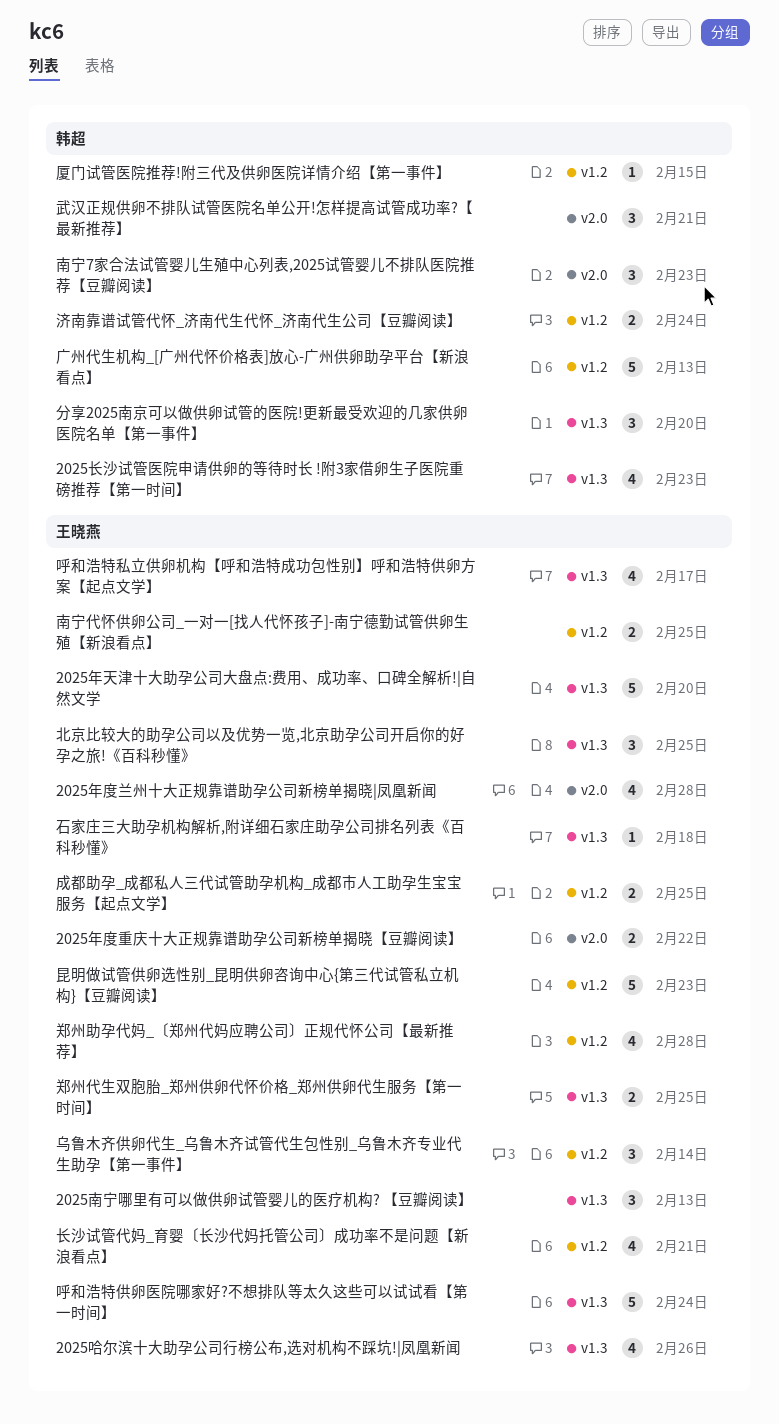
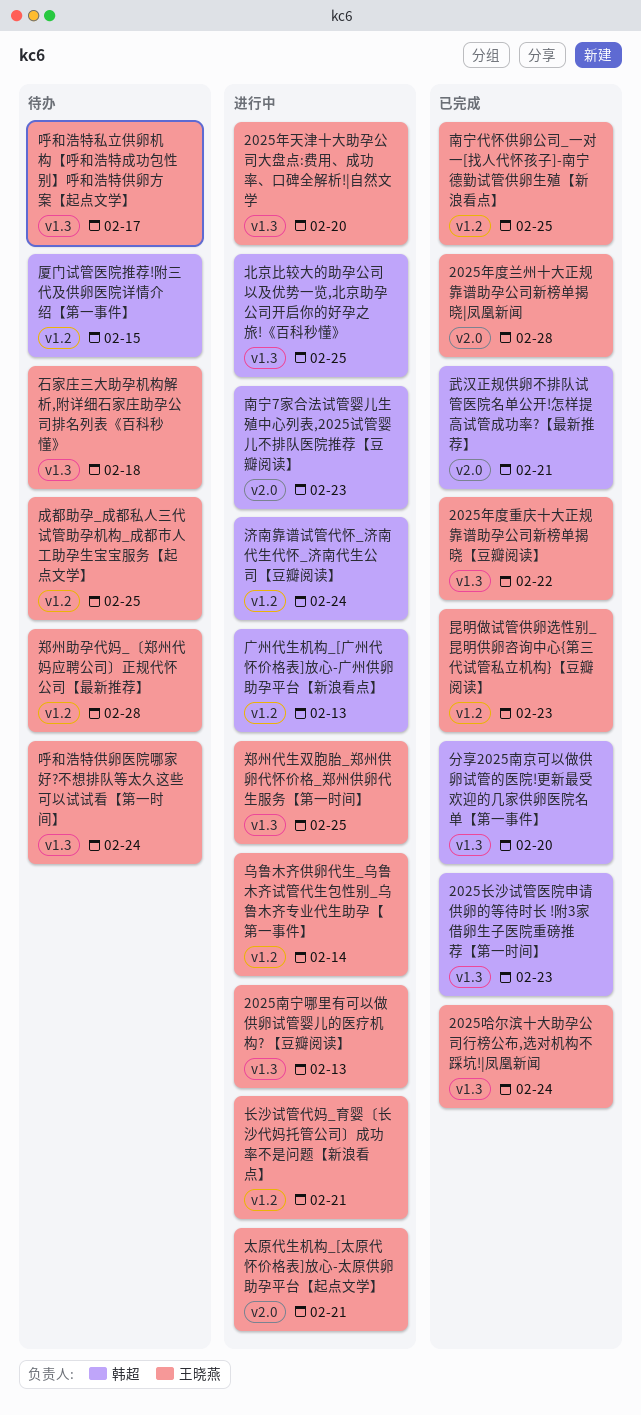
2025哈尔滨十大助孕公司行榜公布,选对机构不踩坑!|凤凰新闻, due: Feb 26 -> Feb 24
2025年度重庆十大正规靠谱助孕公司新榜单揭晓【豆瓣阅读】, label: v2.0 -> v1.3
北京比较大的助孕公司以及优势一览,北京助孕公司开启你的好孕之旅!《百科秒懂》, owner: 王晓燕 -> 韩超
太原代生机构_[太原代怀价格表]放心-太原供卵助孕平台【起点文学】: none -> present

